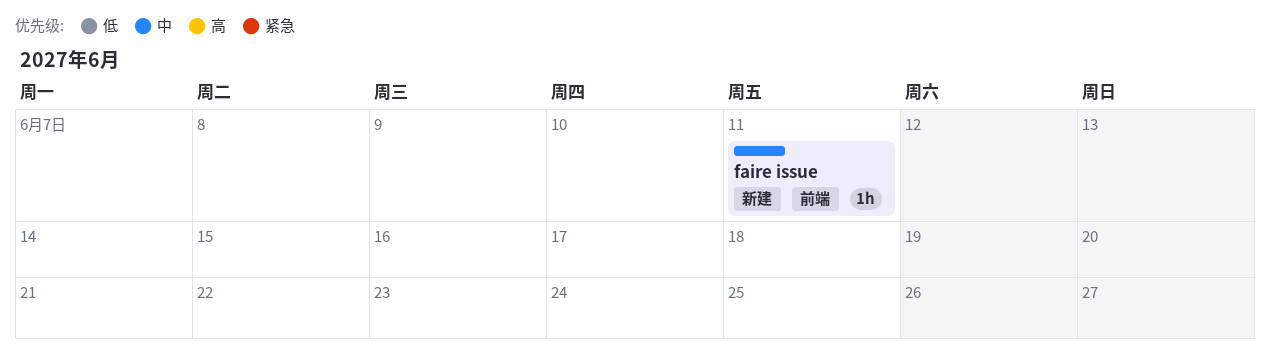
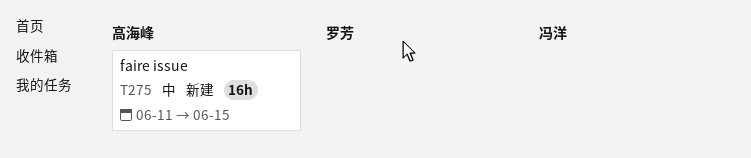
faire issue, estimate: 1h -> 16h
faire issue, due: Jun 11 -> Jun 15

